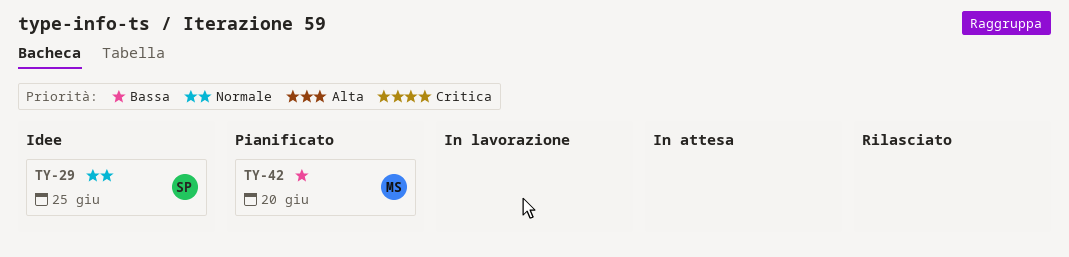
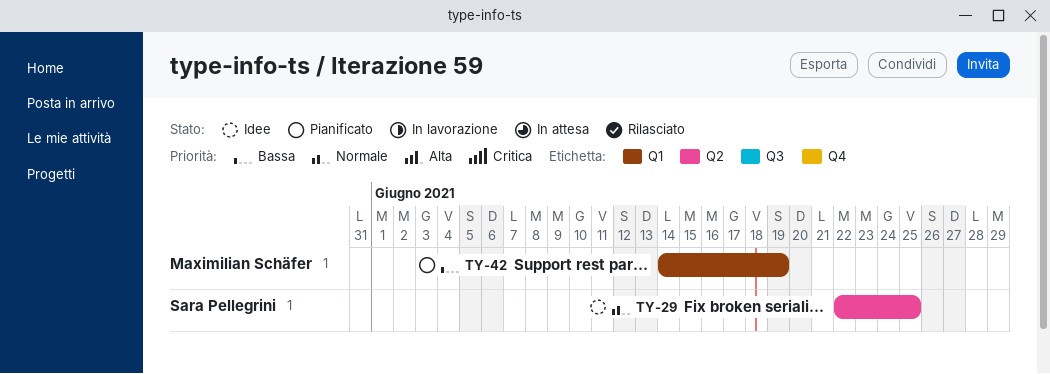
TY-42, due: Jun 20 -> Jun 19

